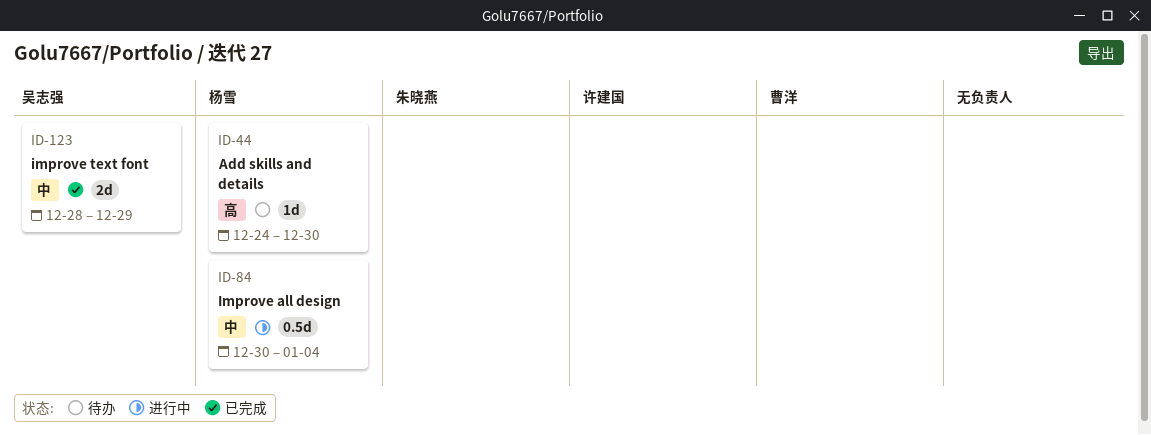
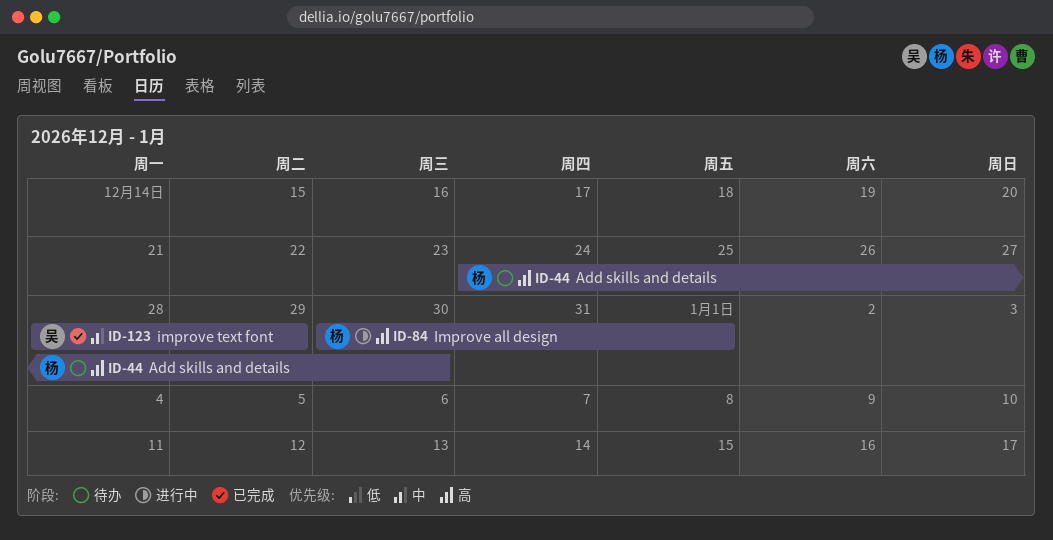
ID-84, priority: 中 -> 高
ID-84, due: Jan 4 -> Jan 1

